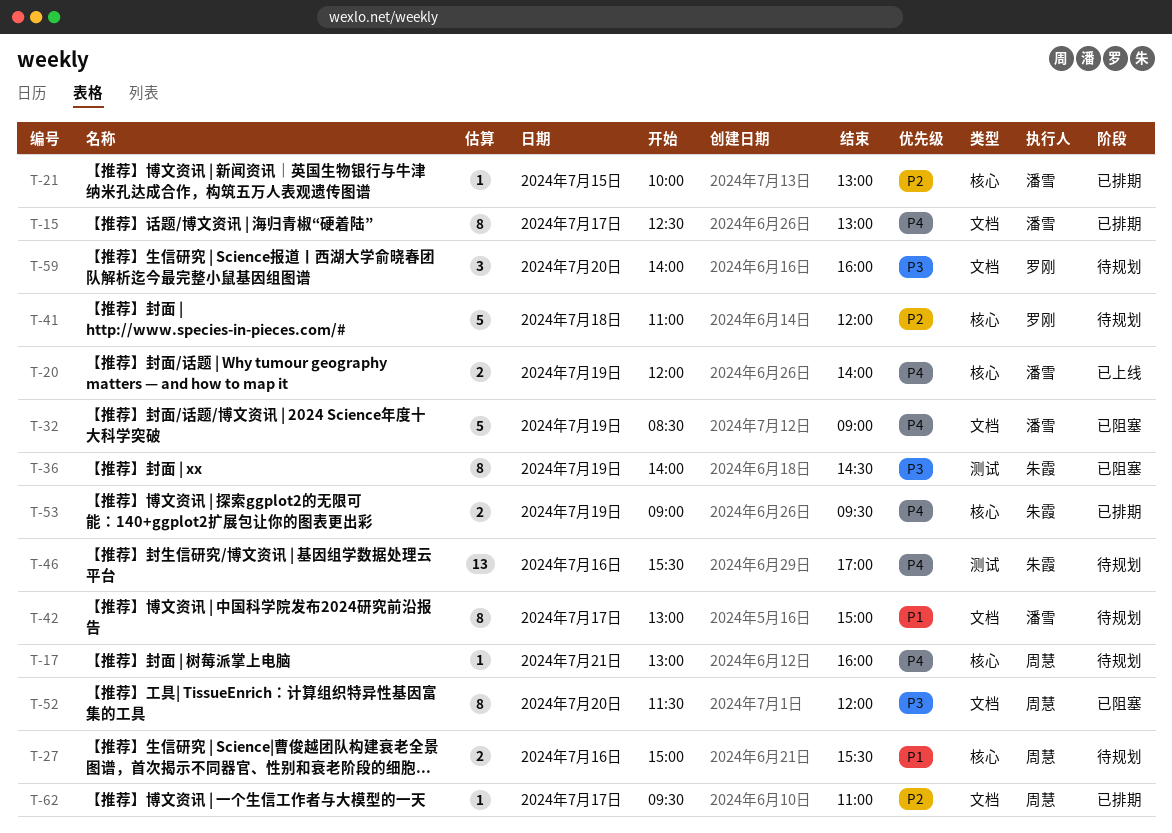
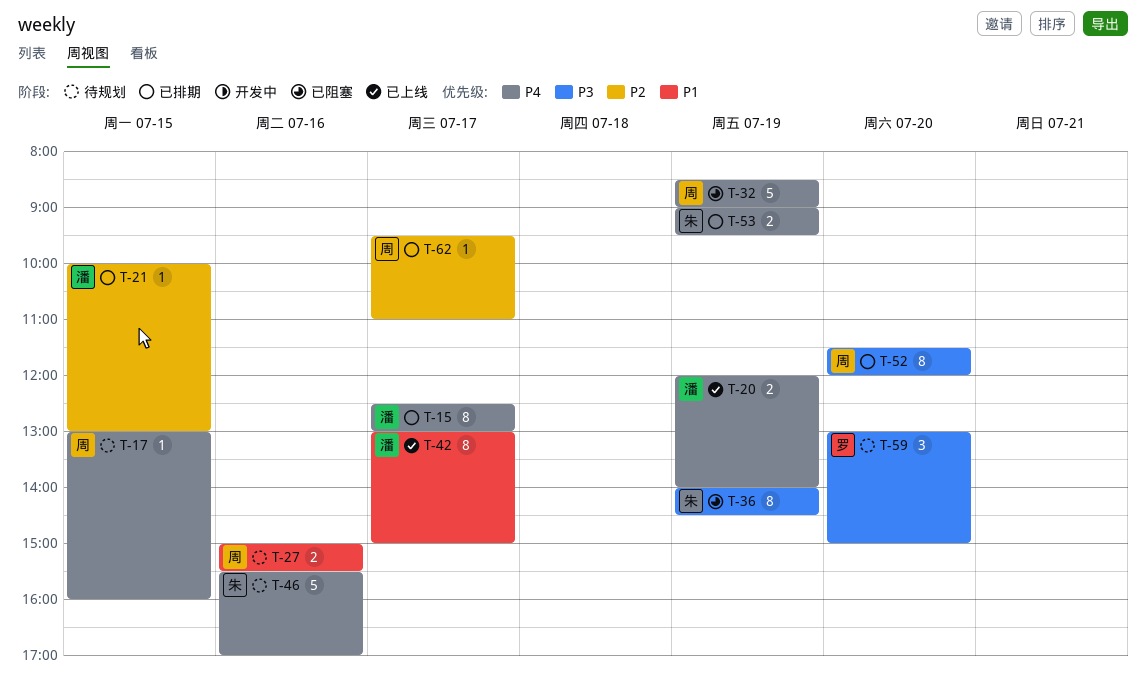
T-17, day: Jul 21 -> Jul 15
T-32, owner: 潘雪 -> 周慧
T-41: present -> none
T-42, status: 待规划 -> 已上线
T-46, estimate: 13 -> 5
T-52, status: 已阻塞 -> 已排期
T-59, begins: 14:00 -> 13:00
T-59, ends: 16:00 -> 15:00

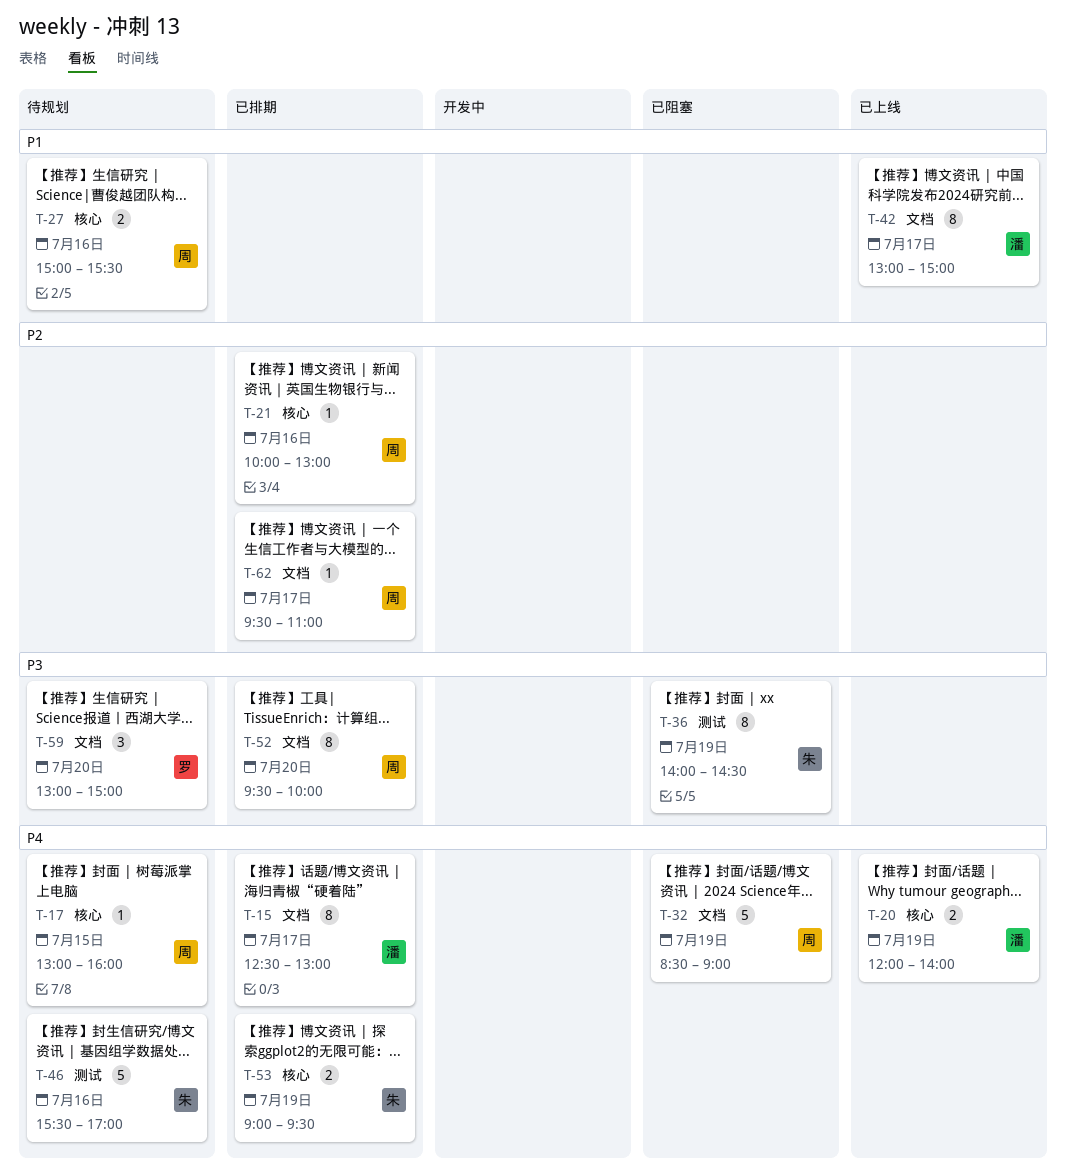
T-21, owner: 潘 -> 周
T-21, day: Jul 15 -> Jul 16
T-52, begins: 11:30 -> 09:30
T-52, ends: 12:00 -> 10:00

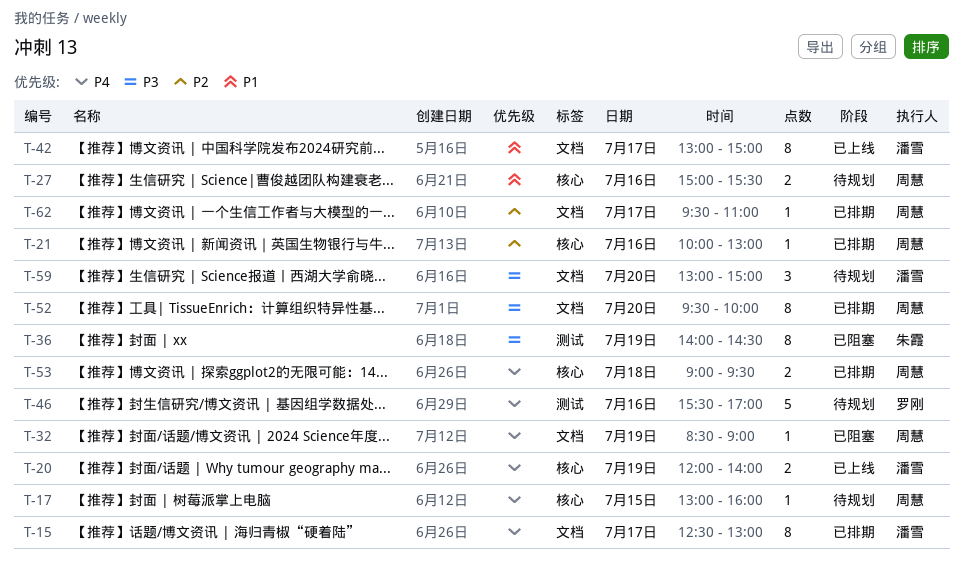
T-32, estimate: 5 -> 1
T-46, owner: 朱霞 -> 罗刚
T-53, owner: 朱霞 -> 周慧
T-53, day: Jul 19 -> Jul 18
T-59, owner: 罗刚 -> 潘雪

